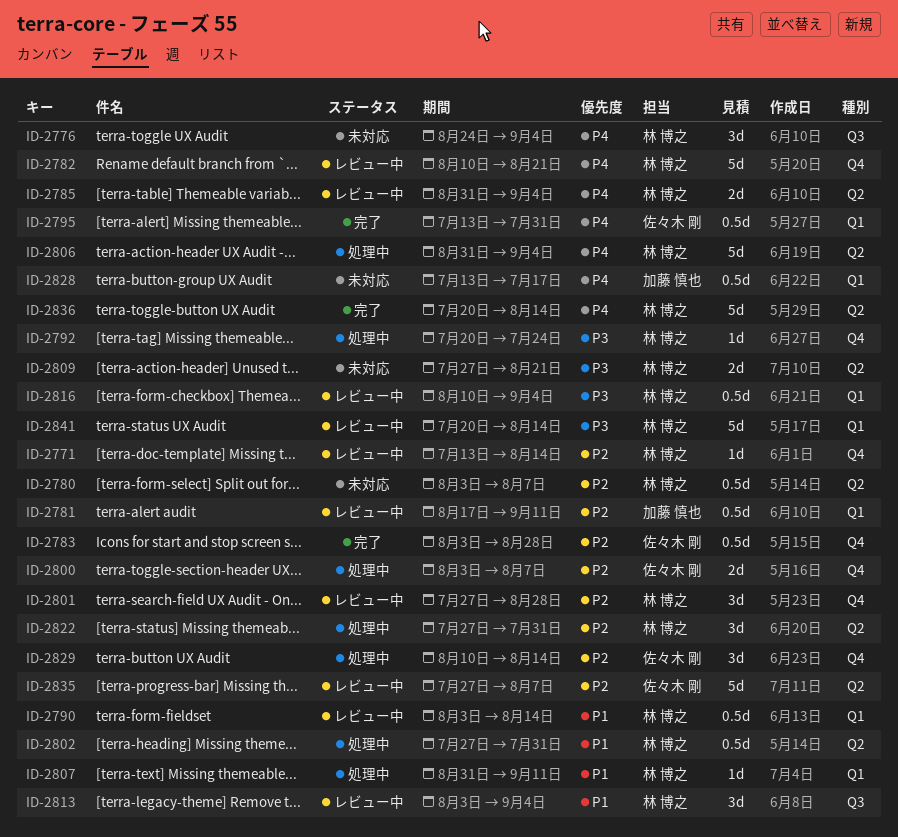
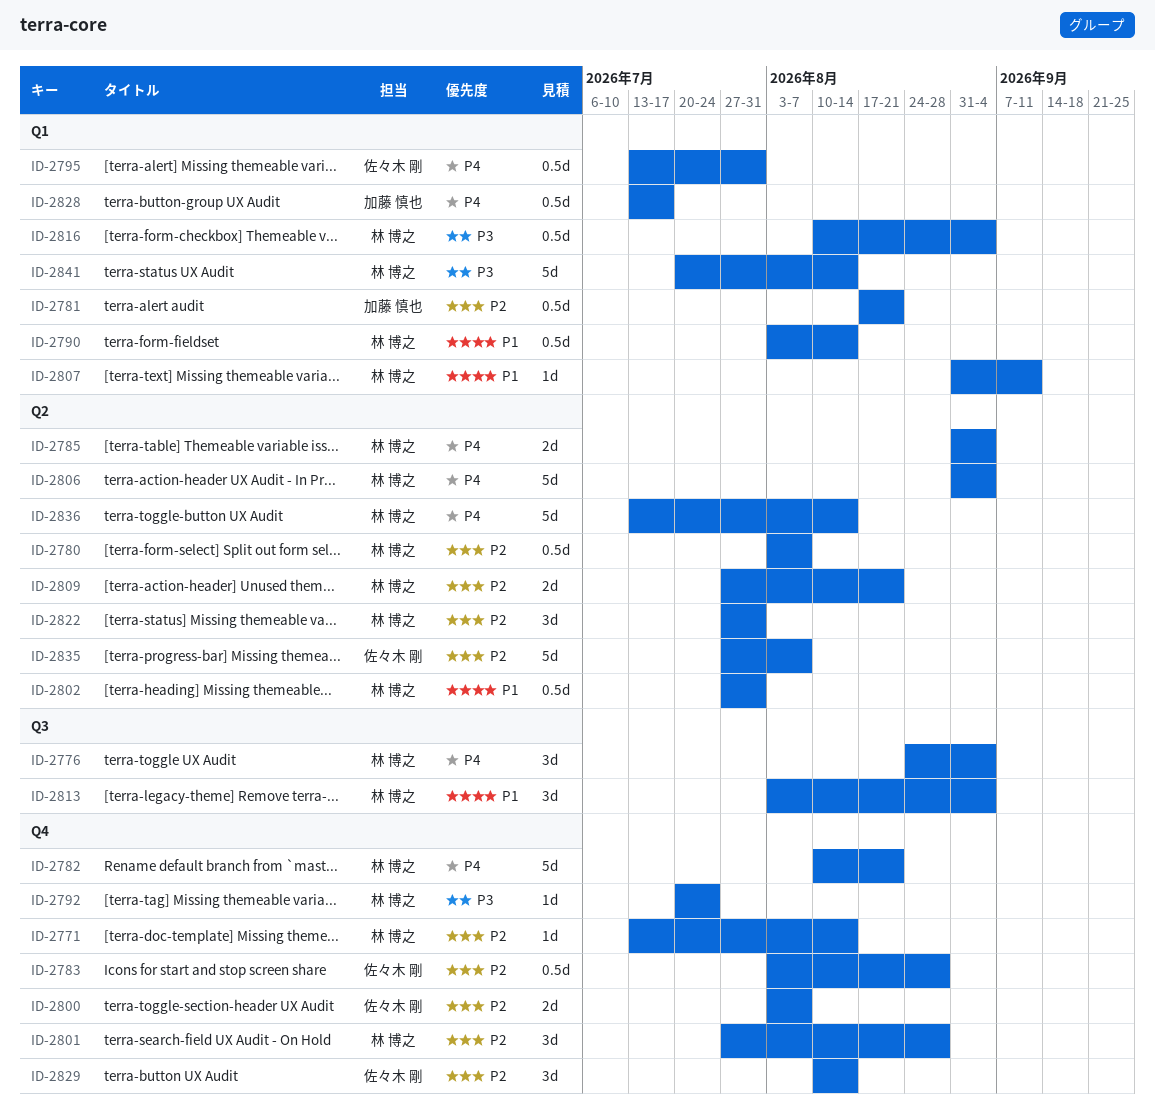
ID-2781, due: Sep 11 -> Aug 21
ID-2809, priority: P3 -> P2
ID-2836, start: Jul 20 -> Jul 13

